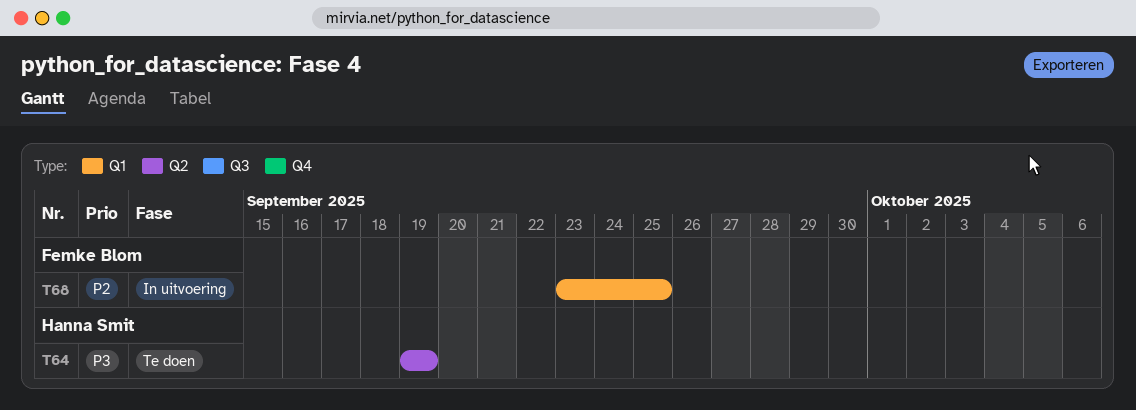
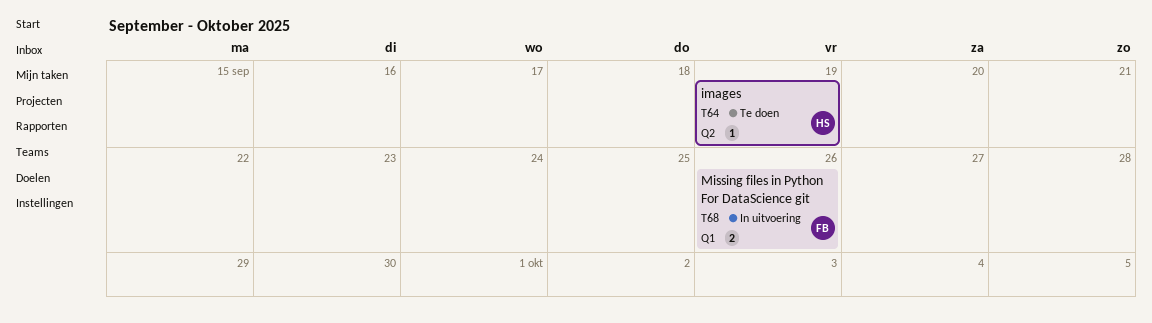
T68, due: Sep 25 -> Sep 26

